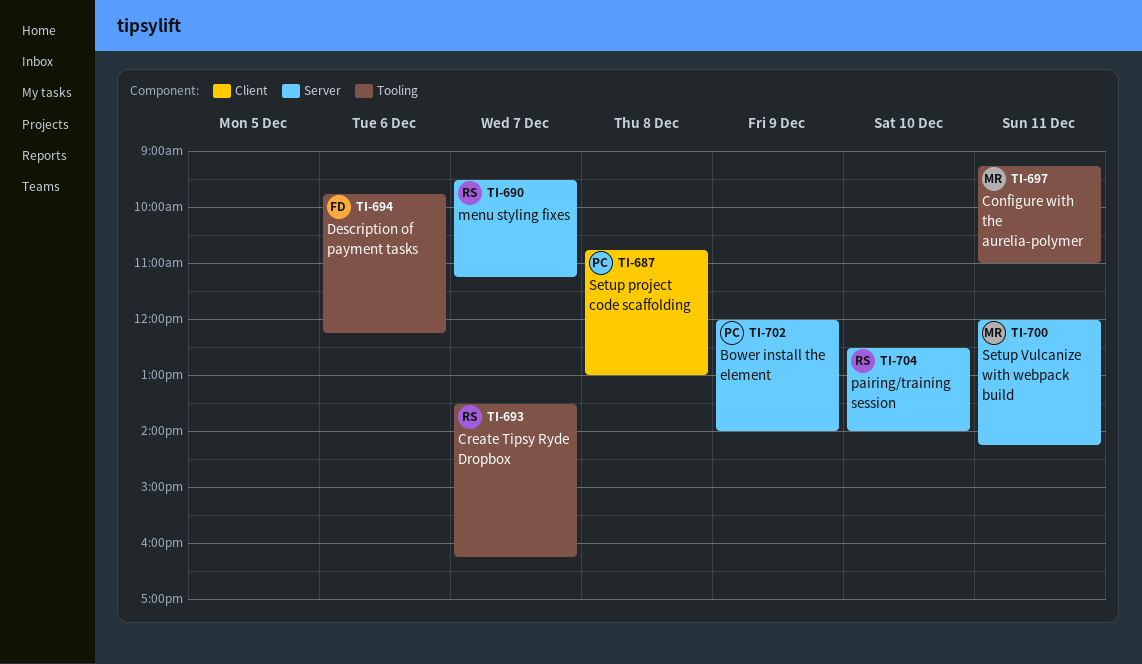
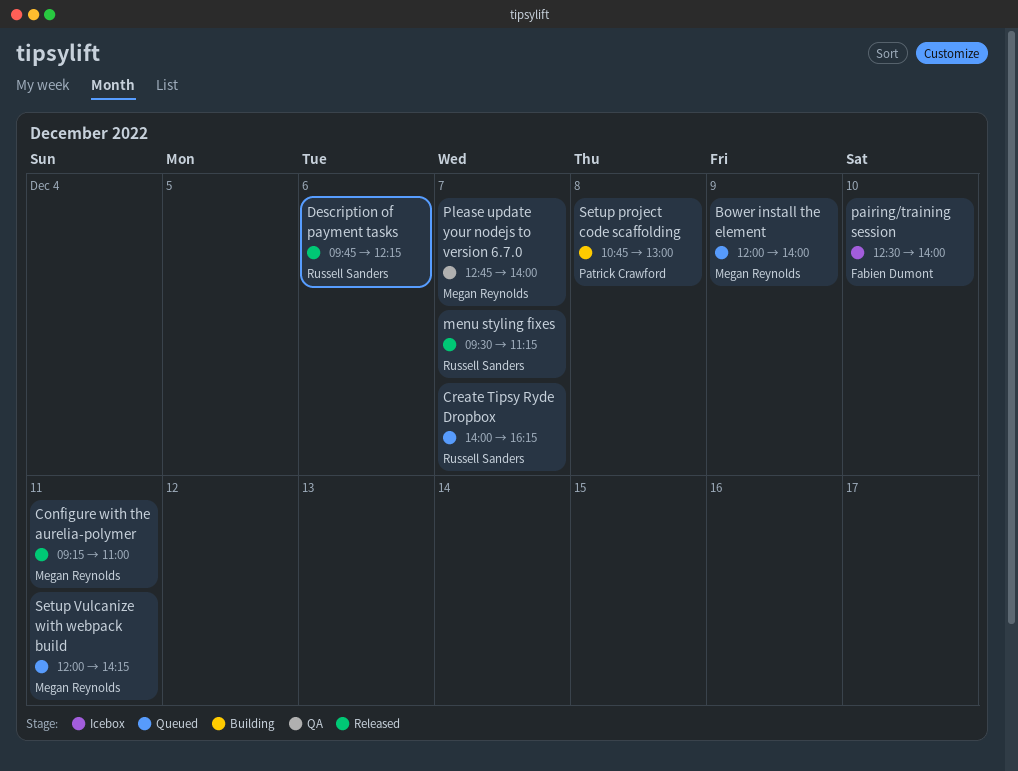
Bower install the element, owner: Patrick Crawford -> Megan Reynolds
Create Tipsy Ryde Dropbox, begins: 13:30 -> 14:00
Description of payment tasks, owner: Fabien Dumont -> Russell Sanders
pairing/training session, owner: Russell Sanders -> Fabien Dumont
Please update your nodejs to version 6.7.0: none -> present

